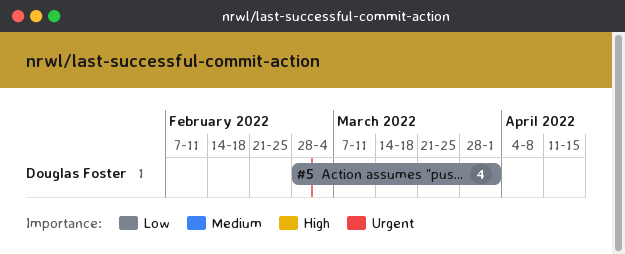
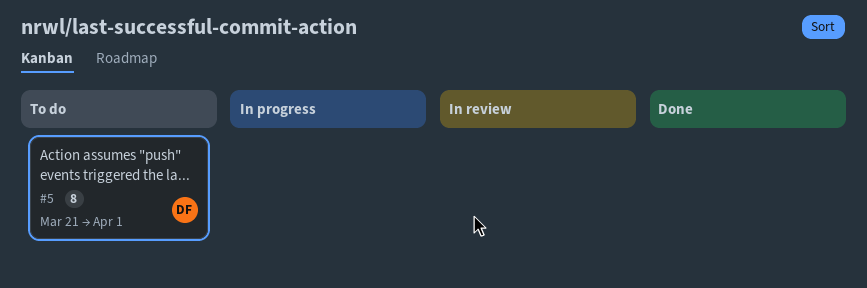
#5, estimate: 4 -> 8
#5, start: Feb 28 -> Mar 21

